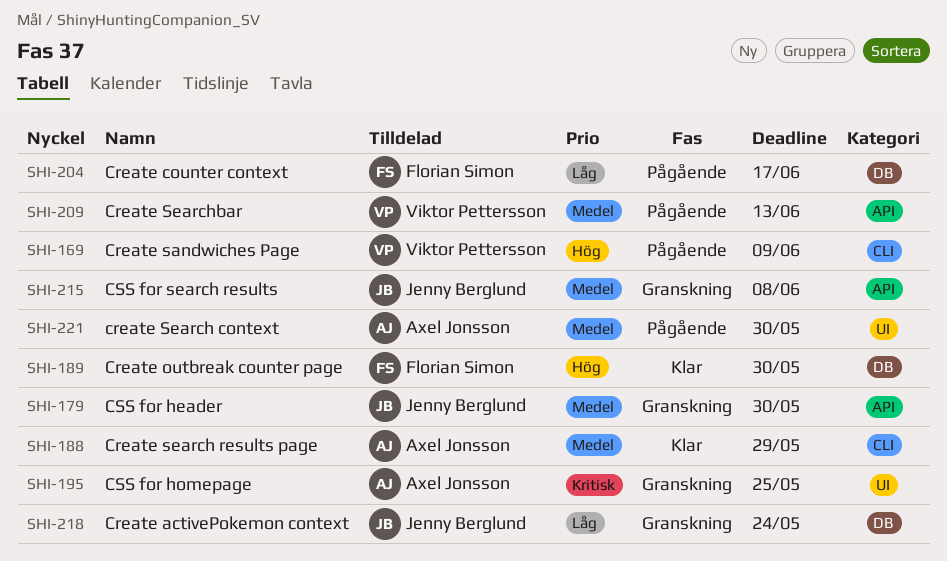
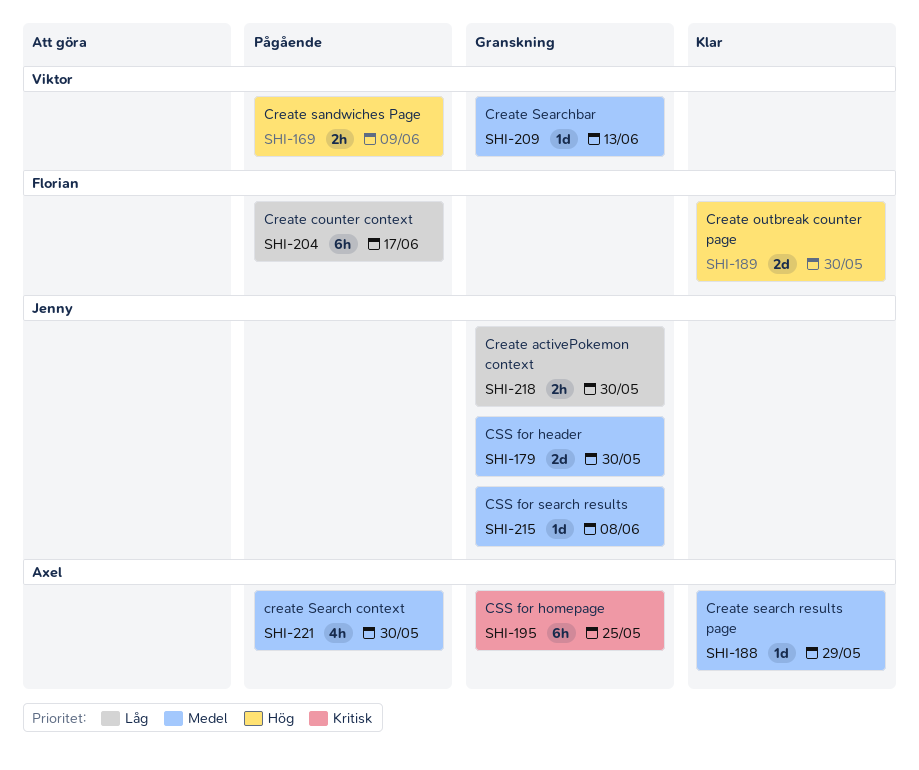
SHI-209, status: Pågående -> Granskning
SHI-218, due: May 24 -> May 30

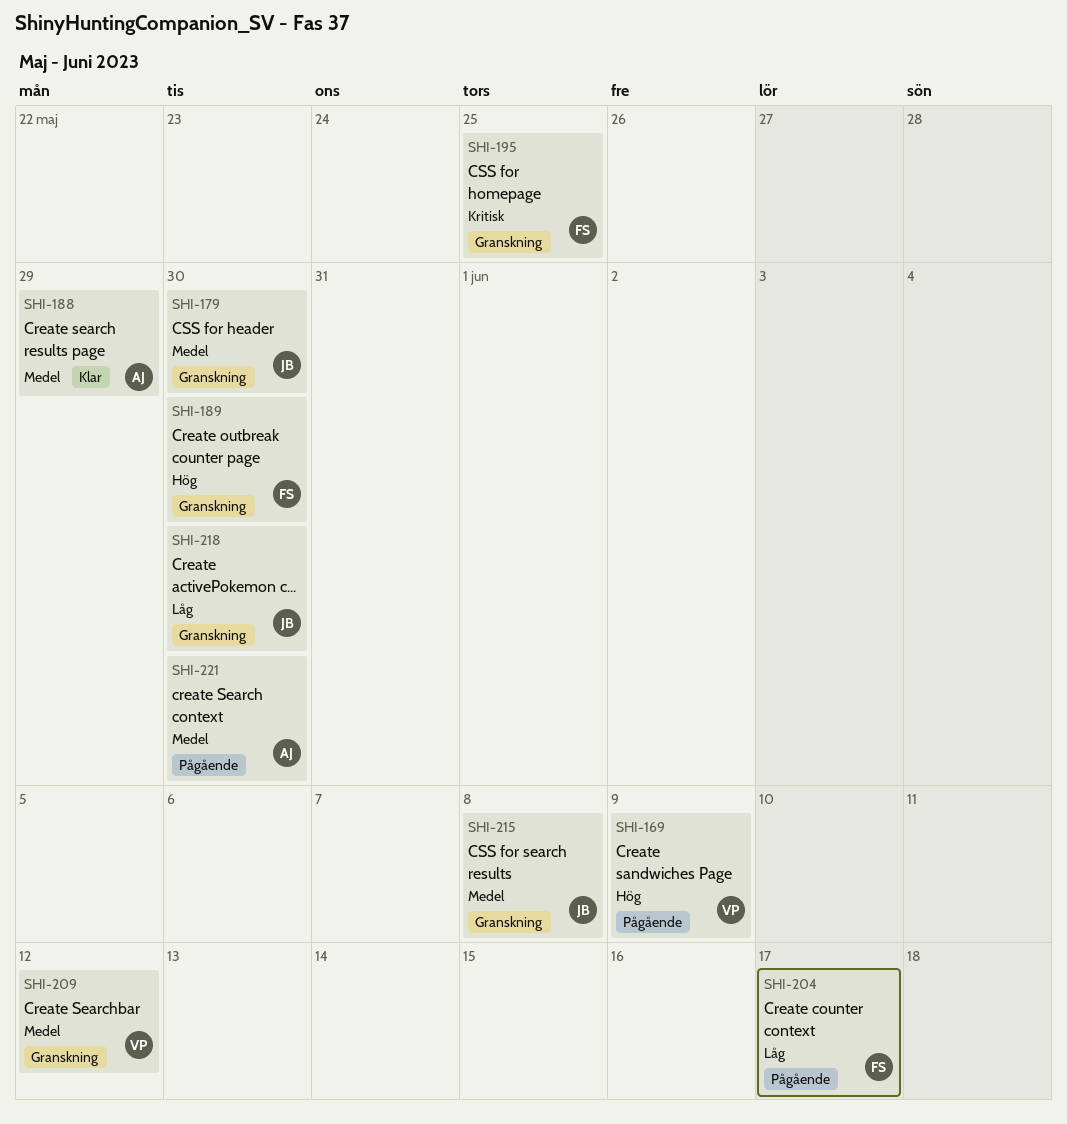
SHI-189, status: Klar -> Granskning
SHI-195, owner: Axel -> Florian
SHI-209, due: Jun 13 -> Jun 12

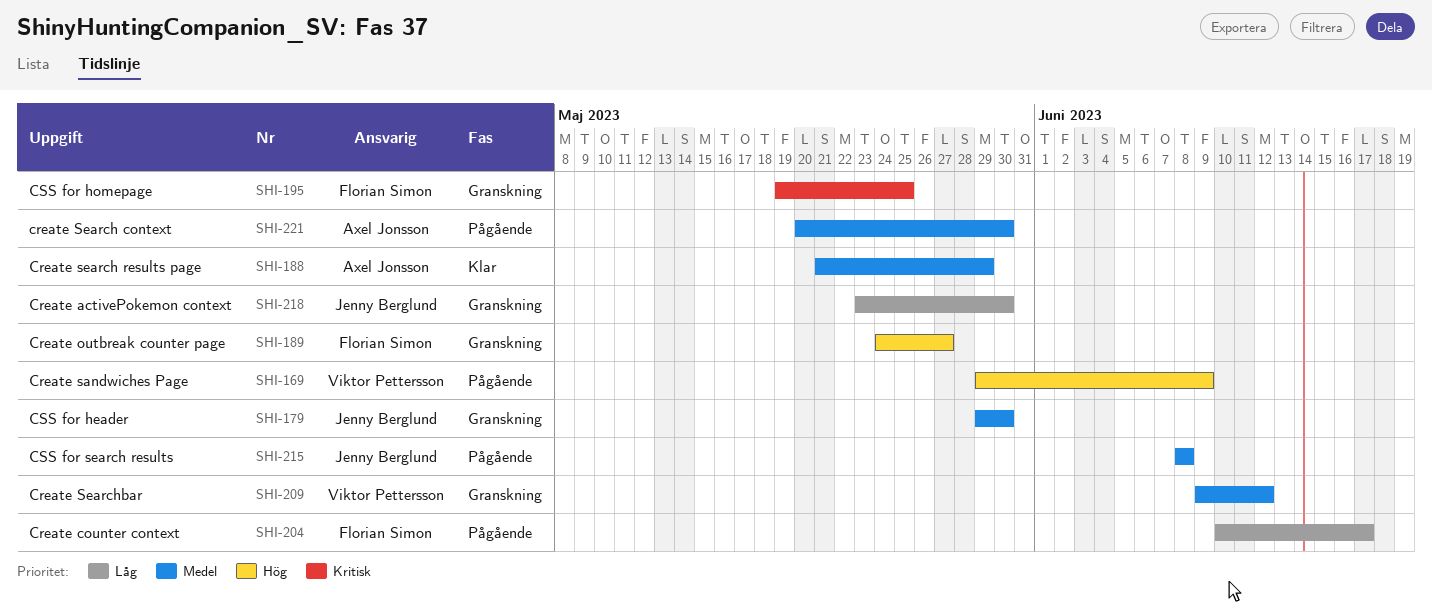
SHI-189, due: May 30 -> May 27
SHI-215, status: Granskning -> Pågående

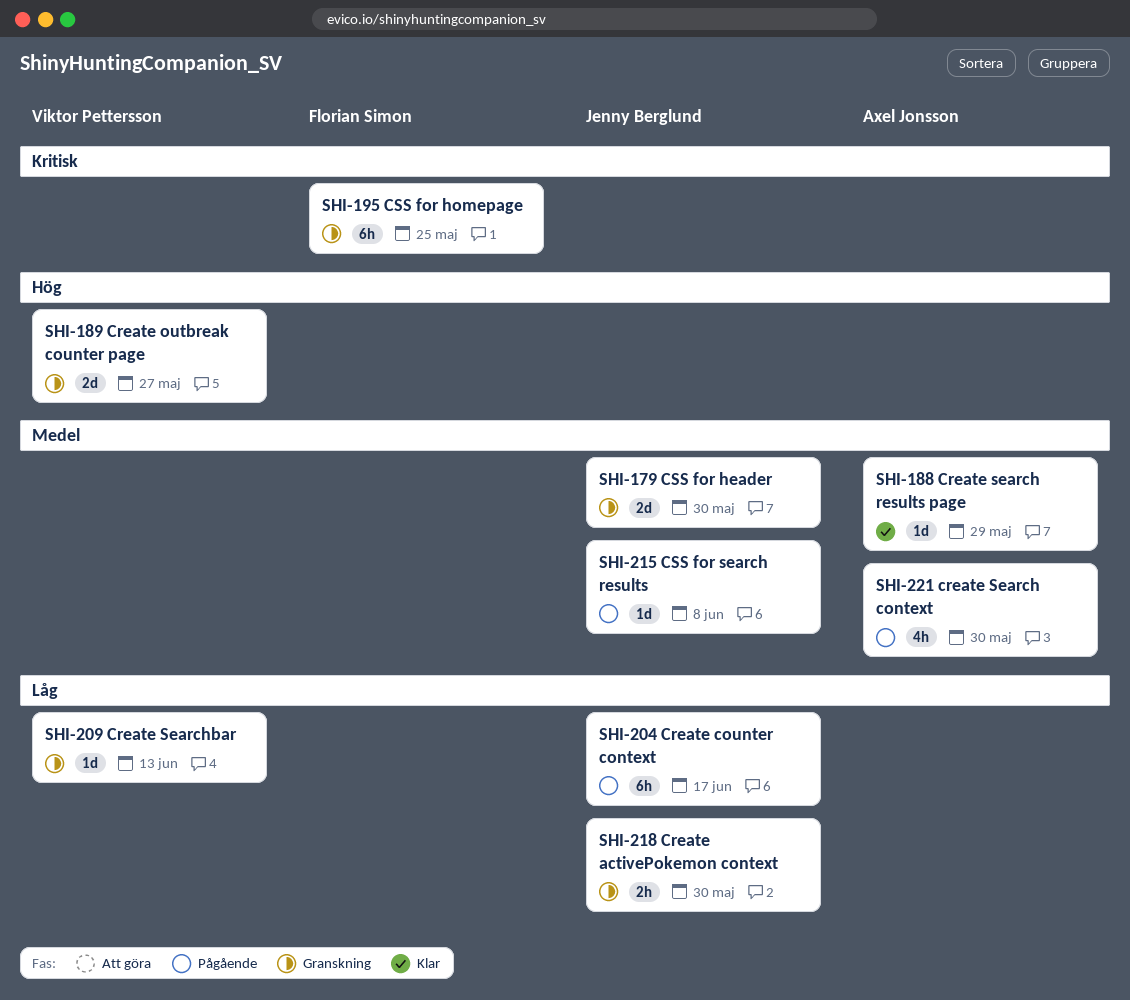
SHI-169: present -> none
SHI-189, owner: Florian Simon -> Viktor Pettersson
SHI-204, owner: Florian Simon -> Jenny Berglund
SHI-209, priority: Medel -> Låg
SHI-209, due: Jun 12 -> Jun 13

